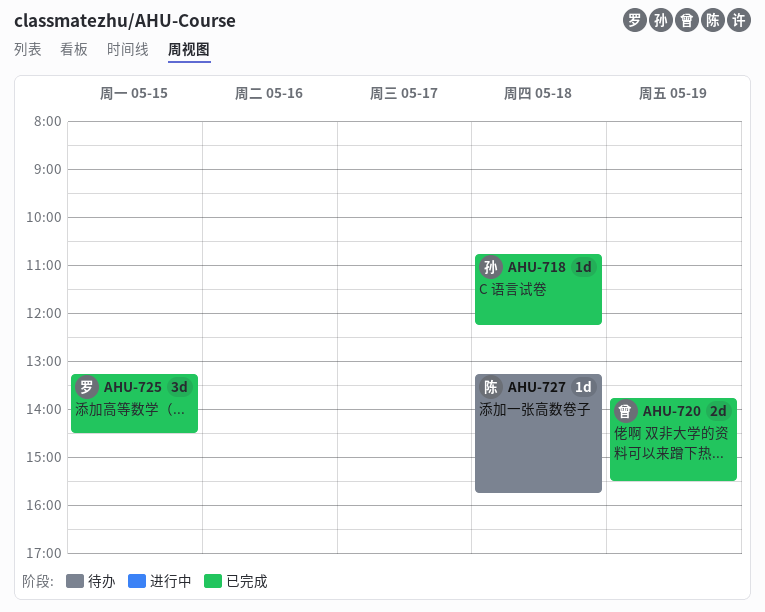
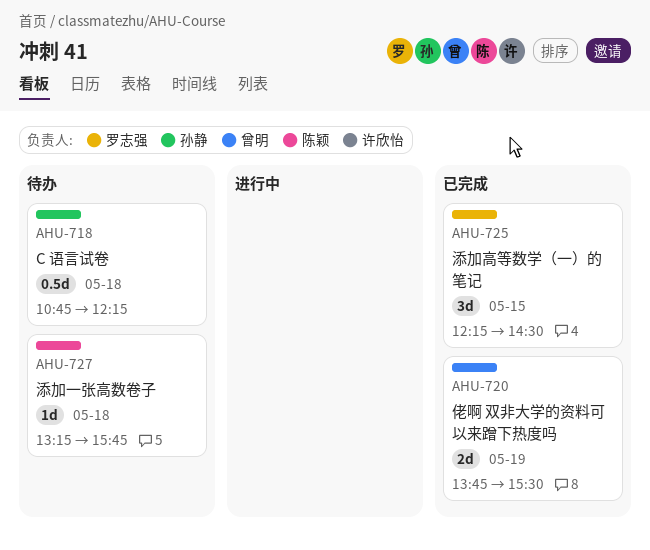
AHU-718, status: 已完成 -> 待办
AHU-718, estimate: 1d -> 0.5d
AHU-725, begins: 13:15 -> 12:15

